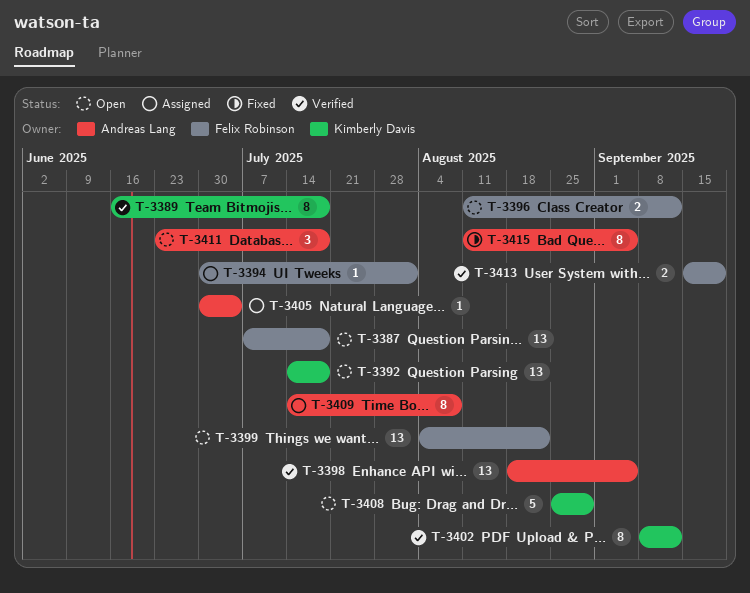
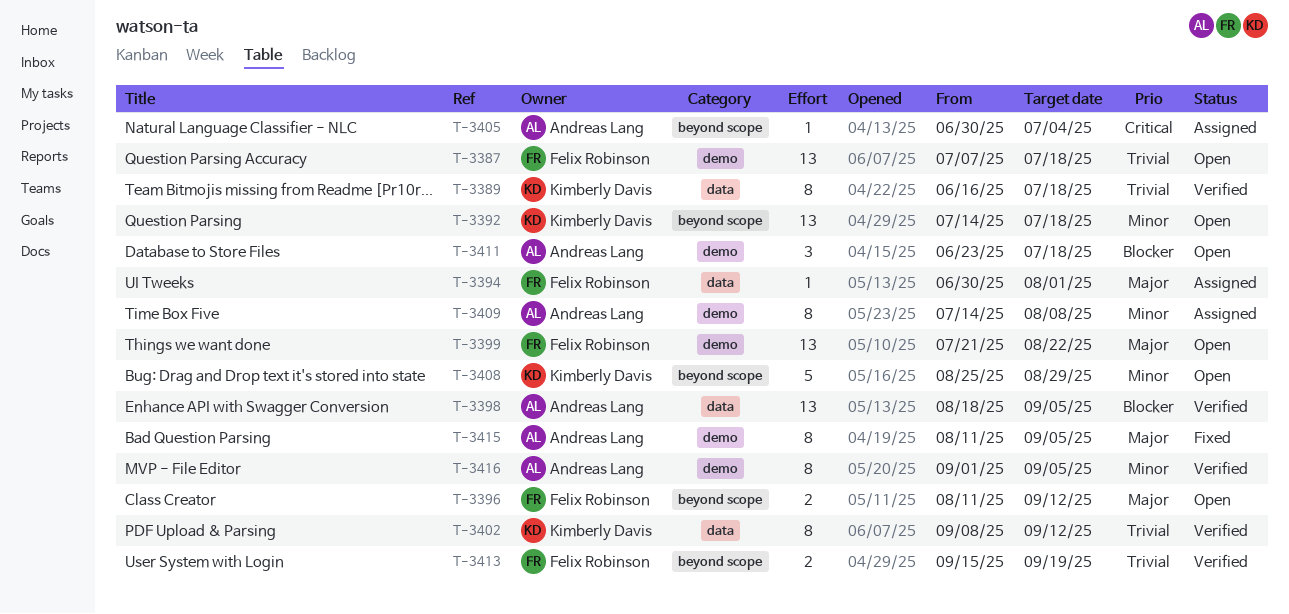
T-3399, start: Aug 4 -> Jul 21
T-3416: none -> present

